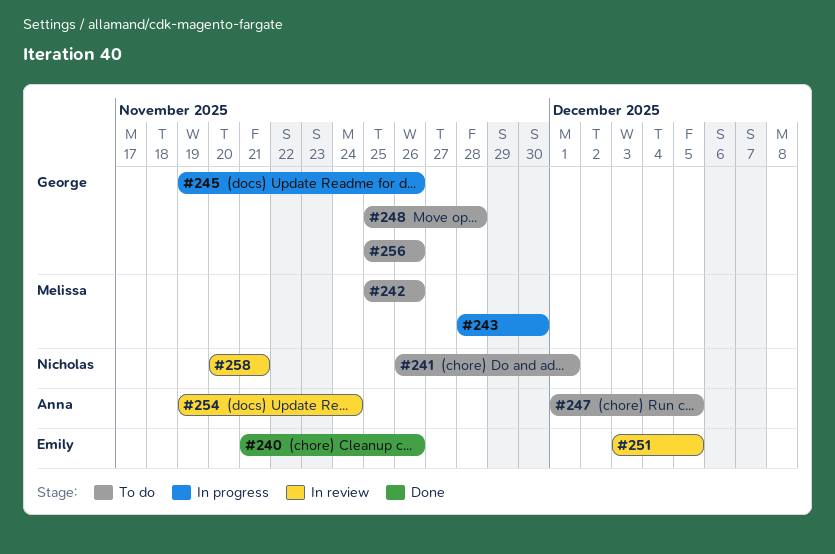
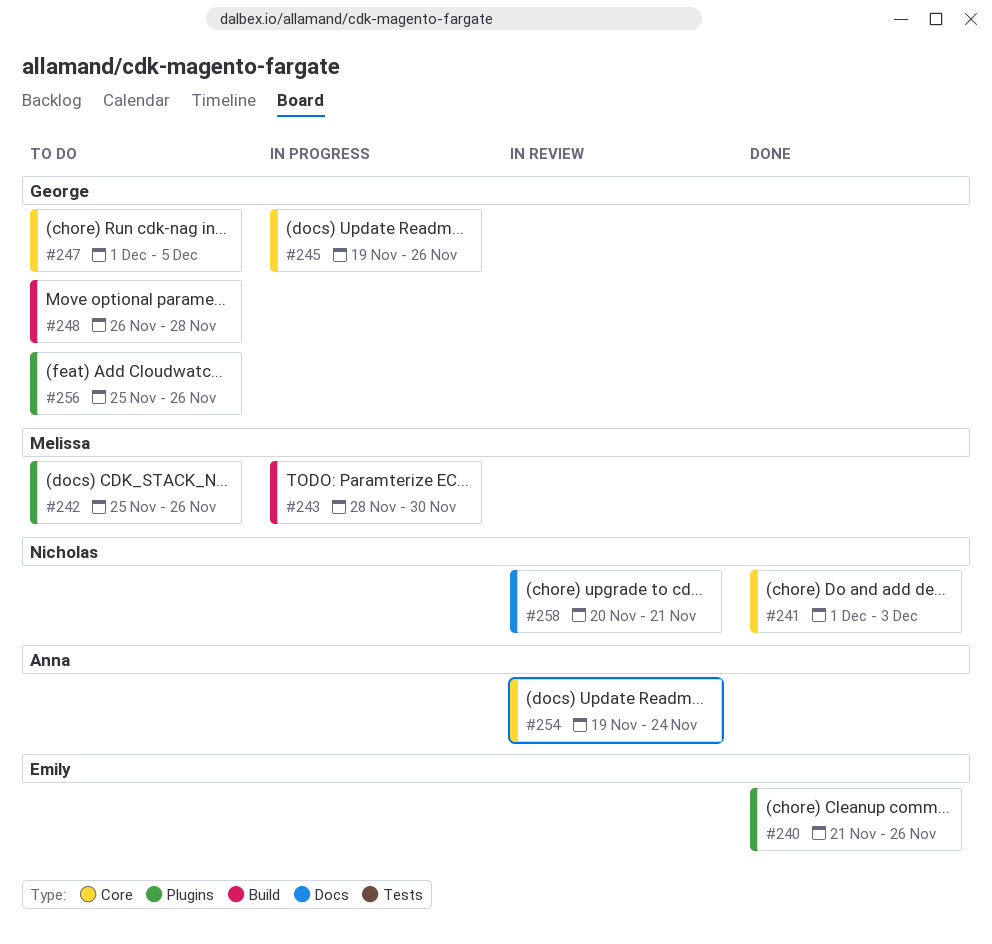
#241, status: To do -> Done
#241, start: Nov 26 -> Dec 1
#241, due: Dec 1 -> Dec 3
#247, owner: Anna -> George
#248, start: Nov 25 -> Nov 26
#251: present -> none

